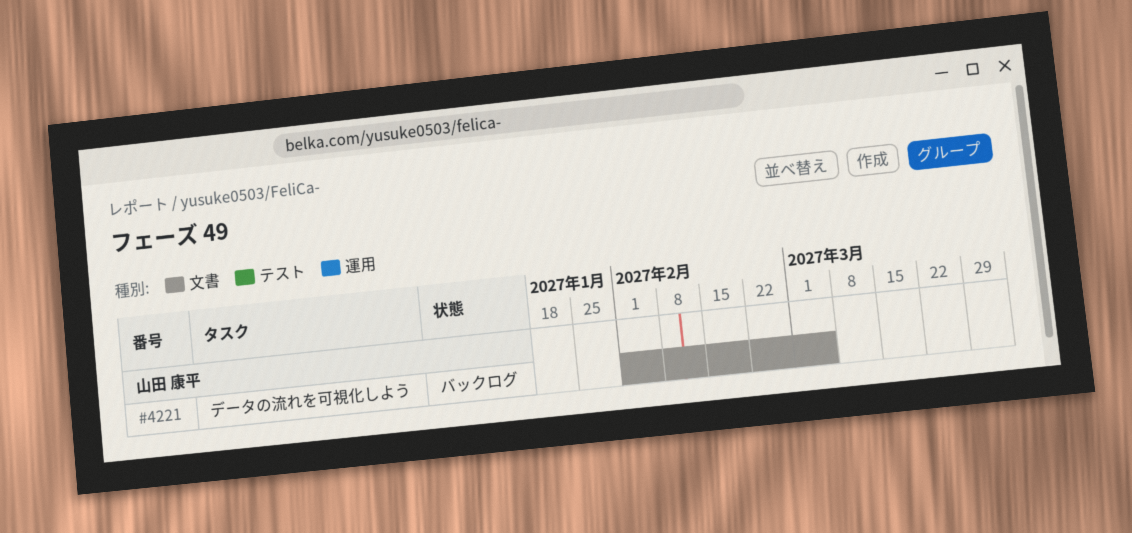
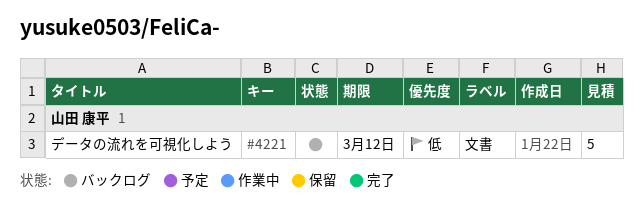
#4221, due: Mar 5 -> Mar 12

